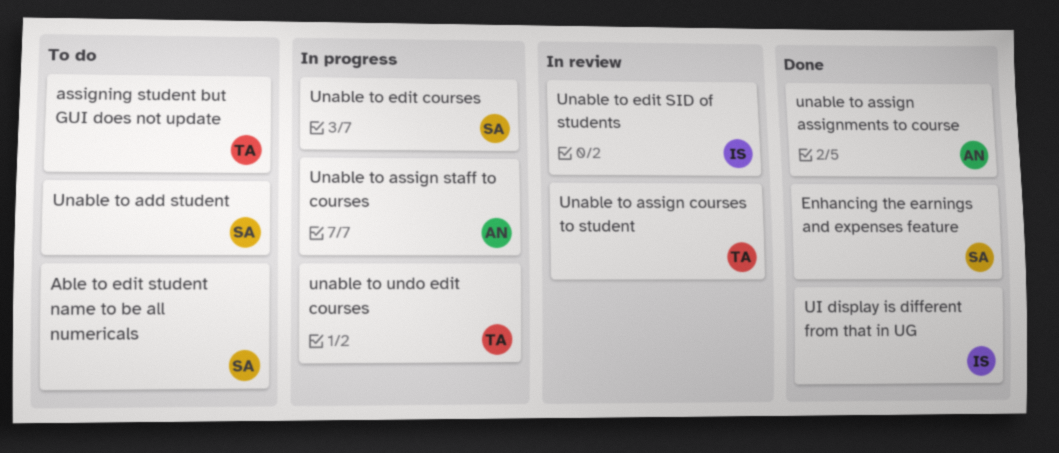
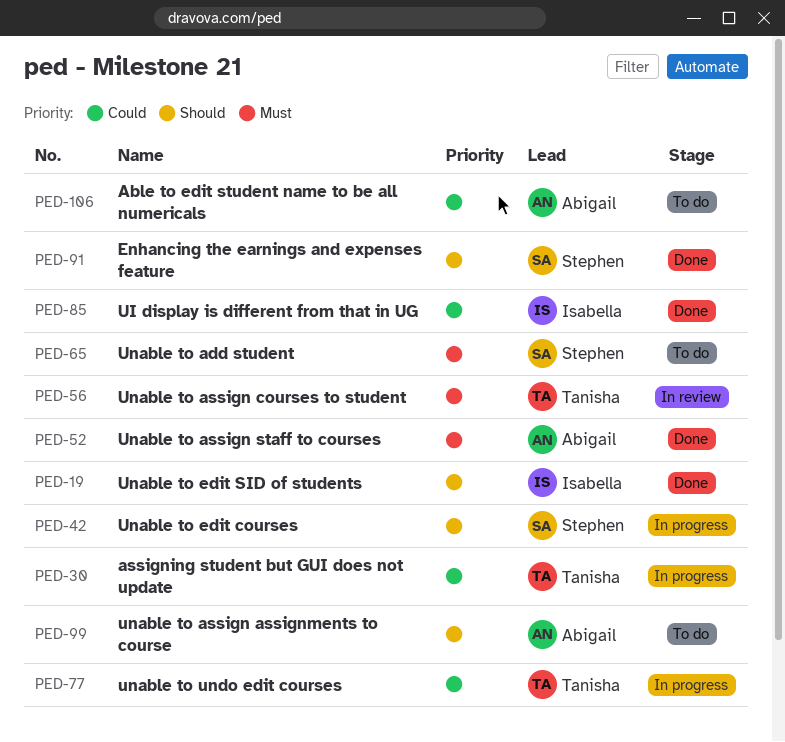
Able to edit student name to be all numericals, owner: Stephen -> Abigail
assigning student but GUI does not update, status: To do -> In progress
unable to assign assignments to course, status: Done -> To do
Unable to assign staff to courses, status: In progress -> Done
Unable to edit SID of students, status: In review -> Done

